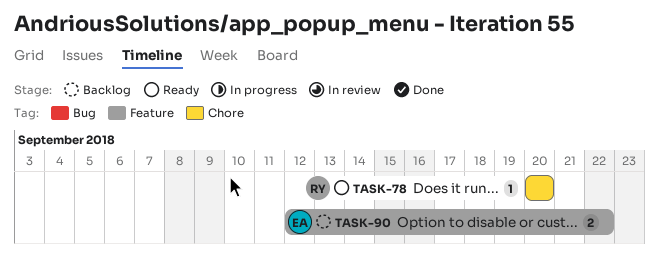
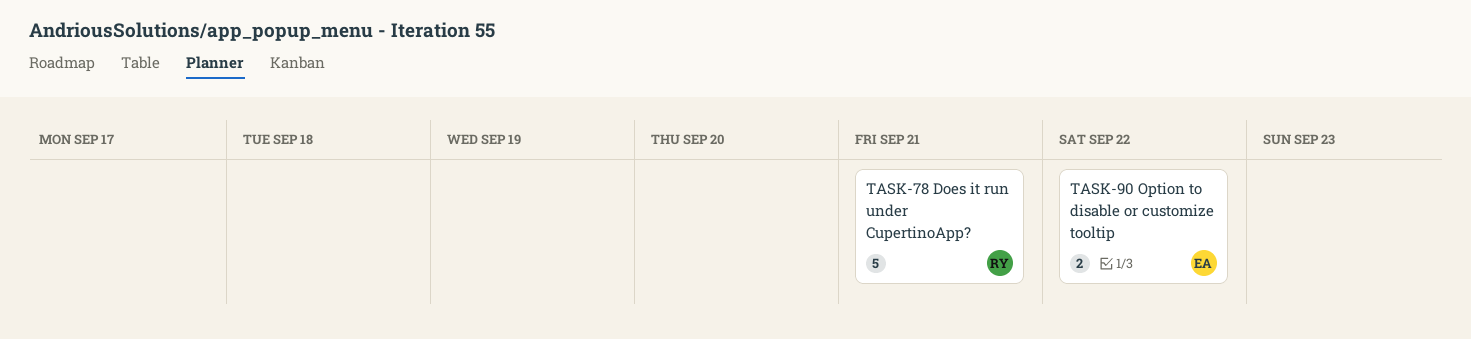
TASK-78, estimate: 1 -> 5
TASK-78, due: Sep 20 -> Sep 21

